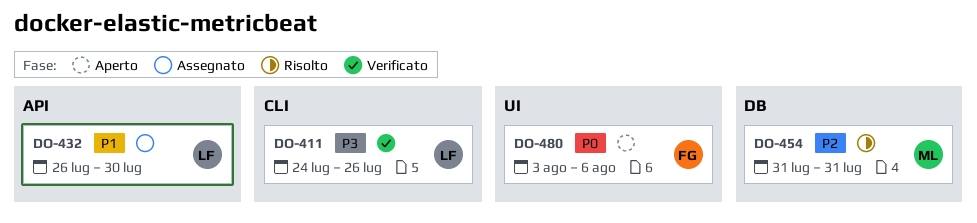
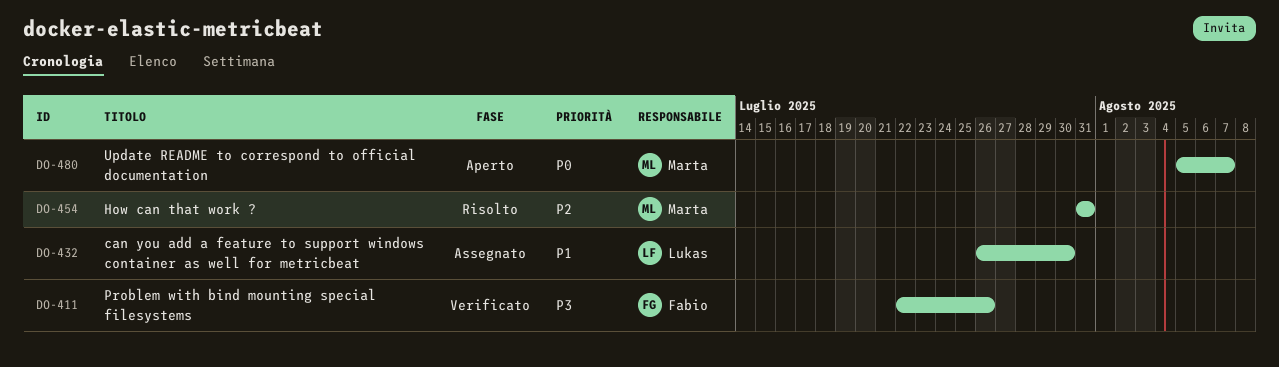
DO-411, owner: Lukas -> Fabio
DO-411, start: Jul 24 -> Jul 22
DO-480, owner: Fabio -> Marta
DO-480, start: Aug 3 -> Aug 5
DO-480, due: Aug 6 -> Aug 7

